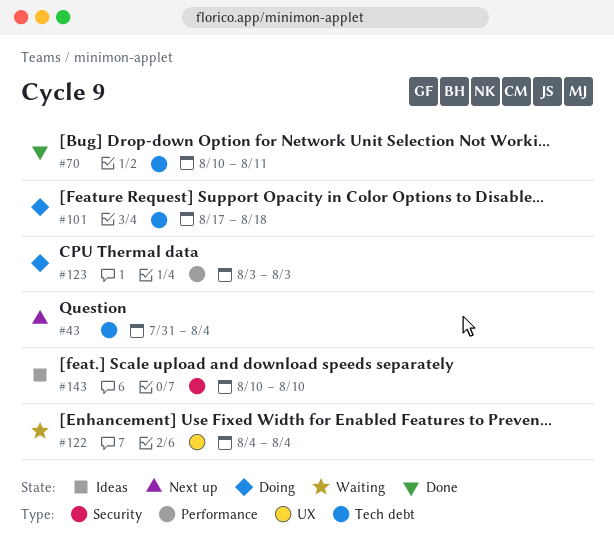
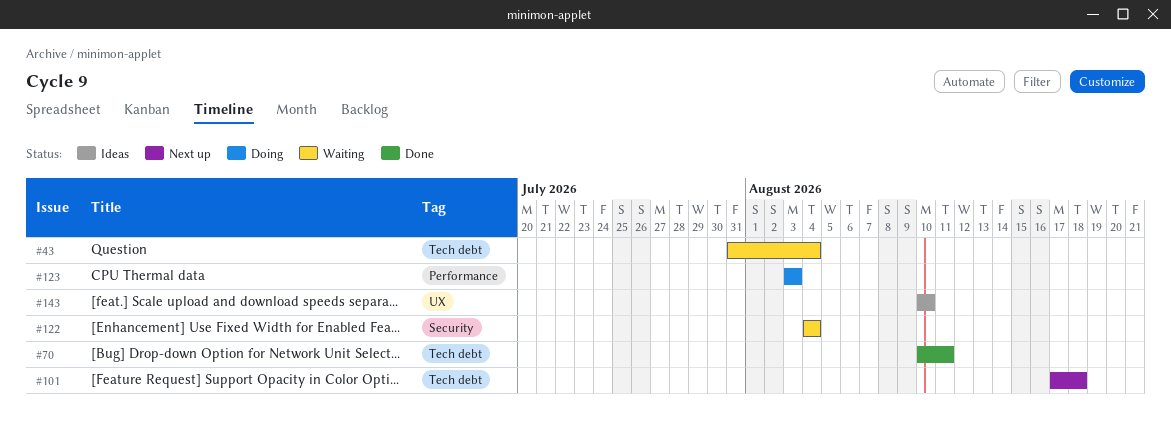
#43, status: Next up -> Waiting
#101, status: Doing -> Next up
#122, label: UX -> Security
#143, label: Security -> UX

